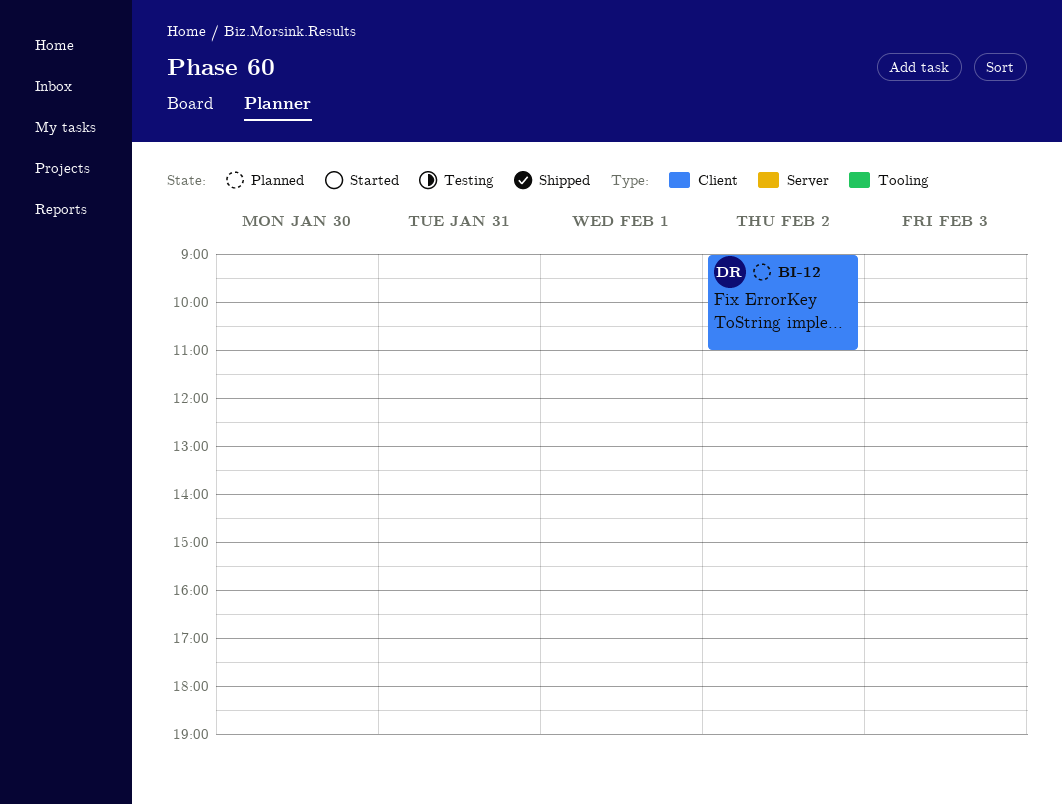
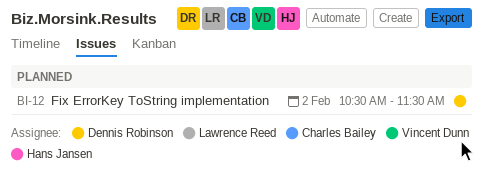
BI-12, begins: 09:00 -> 10:30
BI-12, ends: 11:00 -> 11:30

